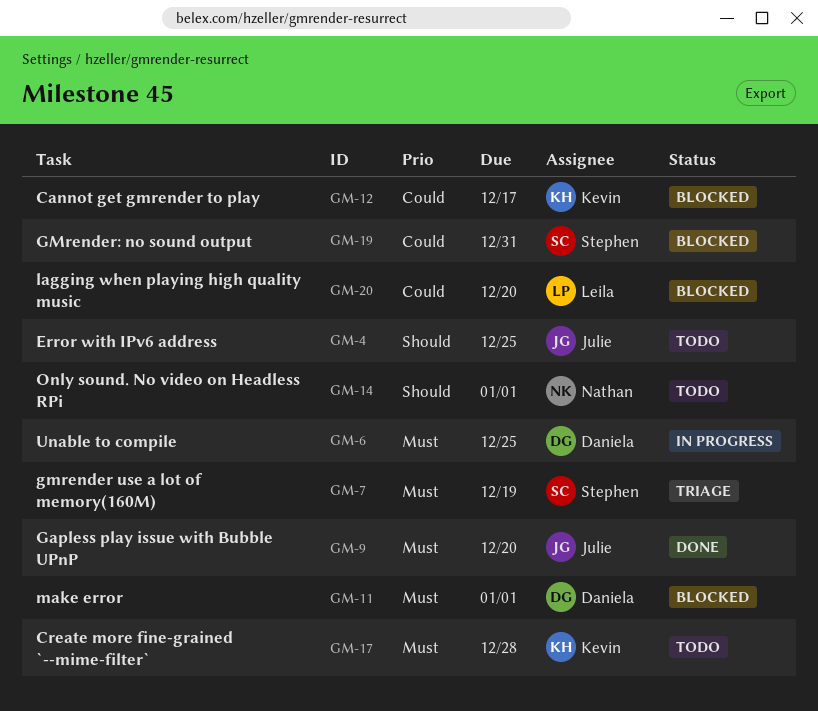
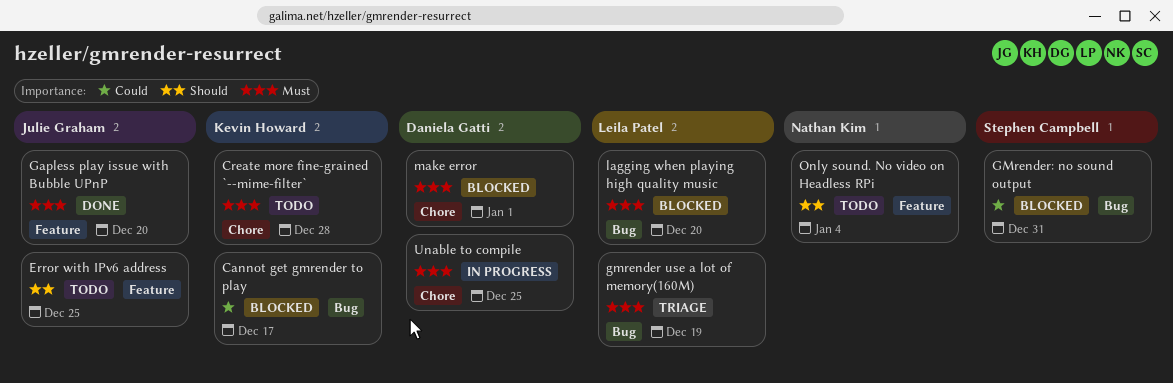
gmrender use a lot of memory(160M), owner: Stephen Campbell -> Leila Patel
lagging when playing high quality music, priority: Could -> Must
Only sound. No video on Headless RPi, due: Jan 1 -> Jan 4

